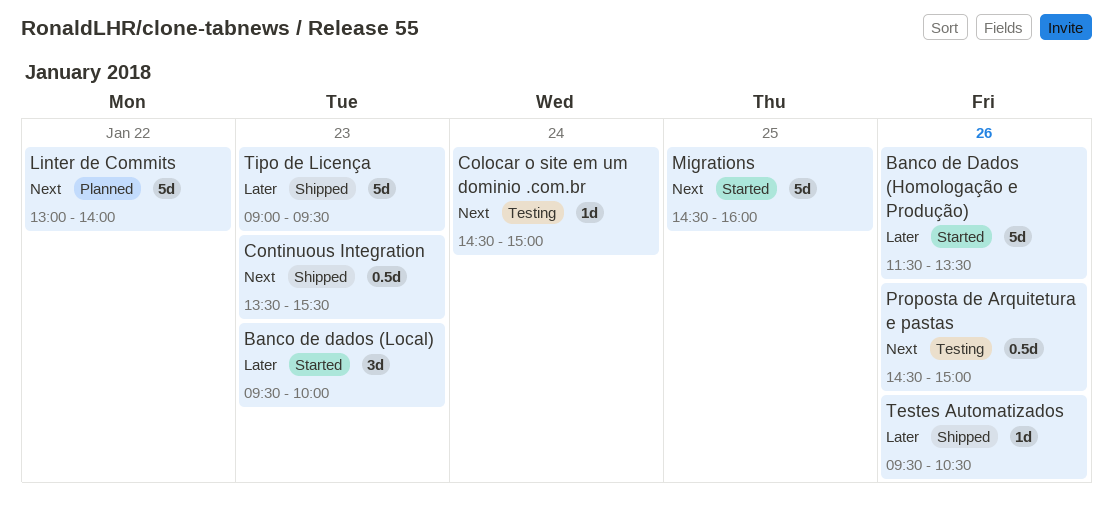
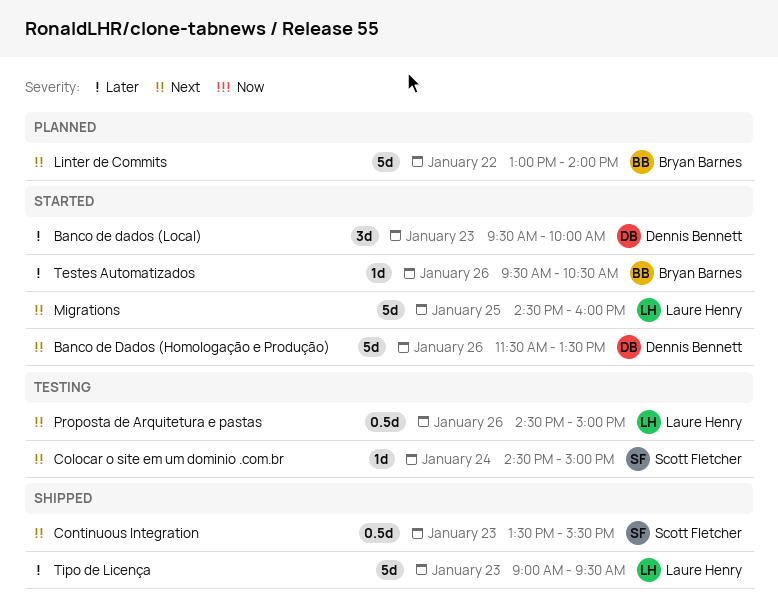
Banco de Dados (Homologação e Produção), priority: Later -> Next
Testes Automatizados, status: Shipped -> Started

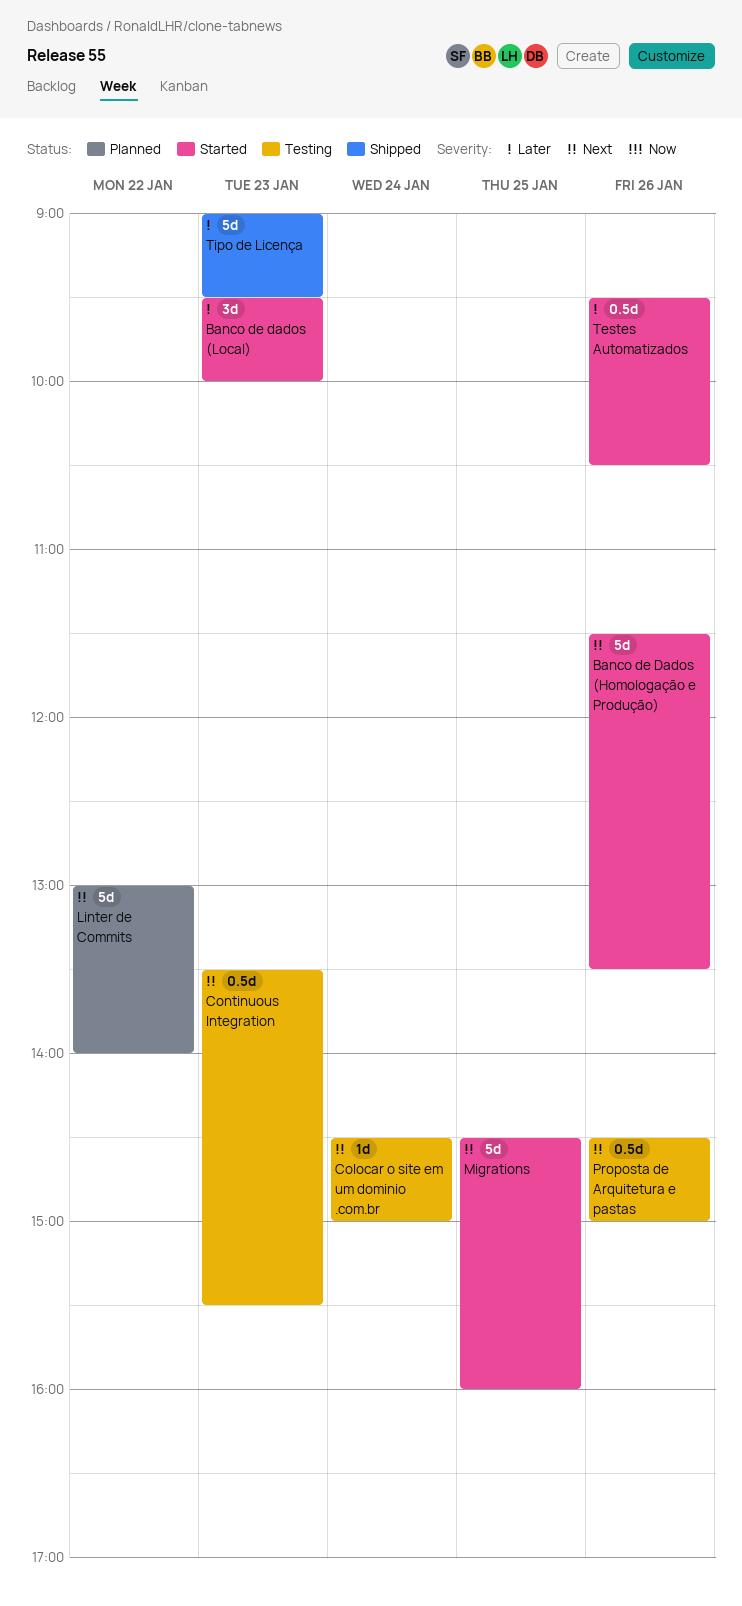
Continuous Integration, status: Shipped -> Testing
Testes Automatizados, estimate: 1d -> 0.5d

